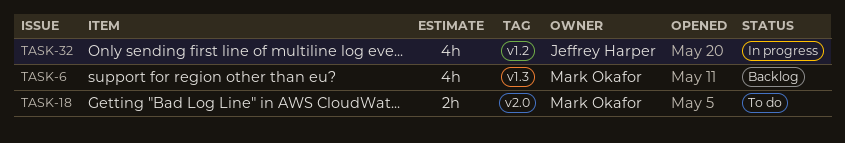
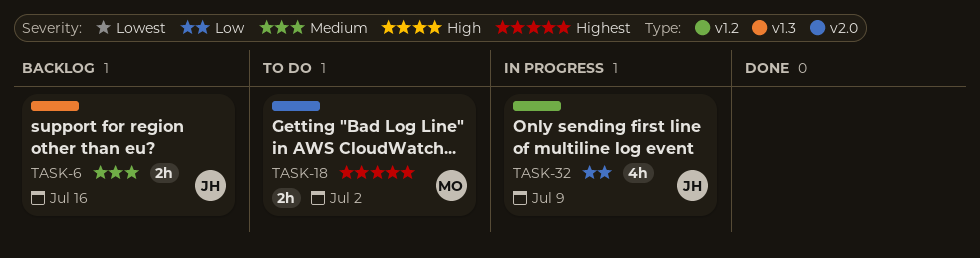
TASK-6, owner: Mark Okafor -> Jeffrey Harper
TASK-6, estimate: 4h -> 2h

